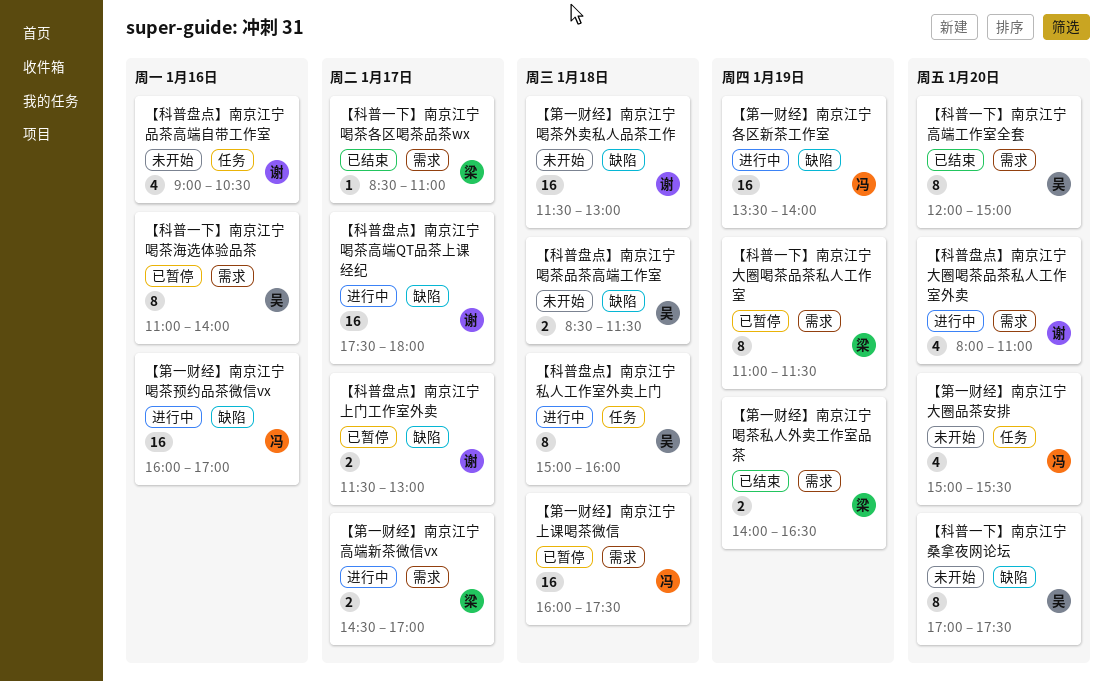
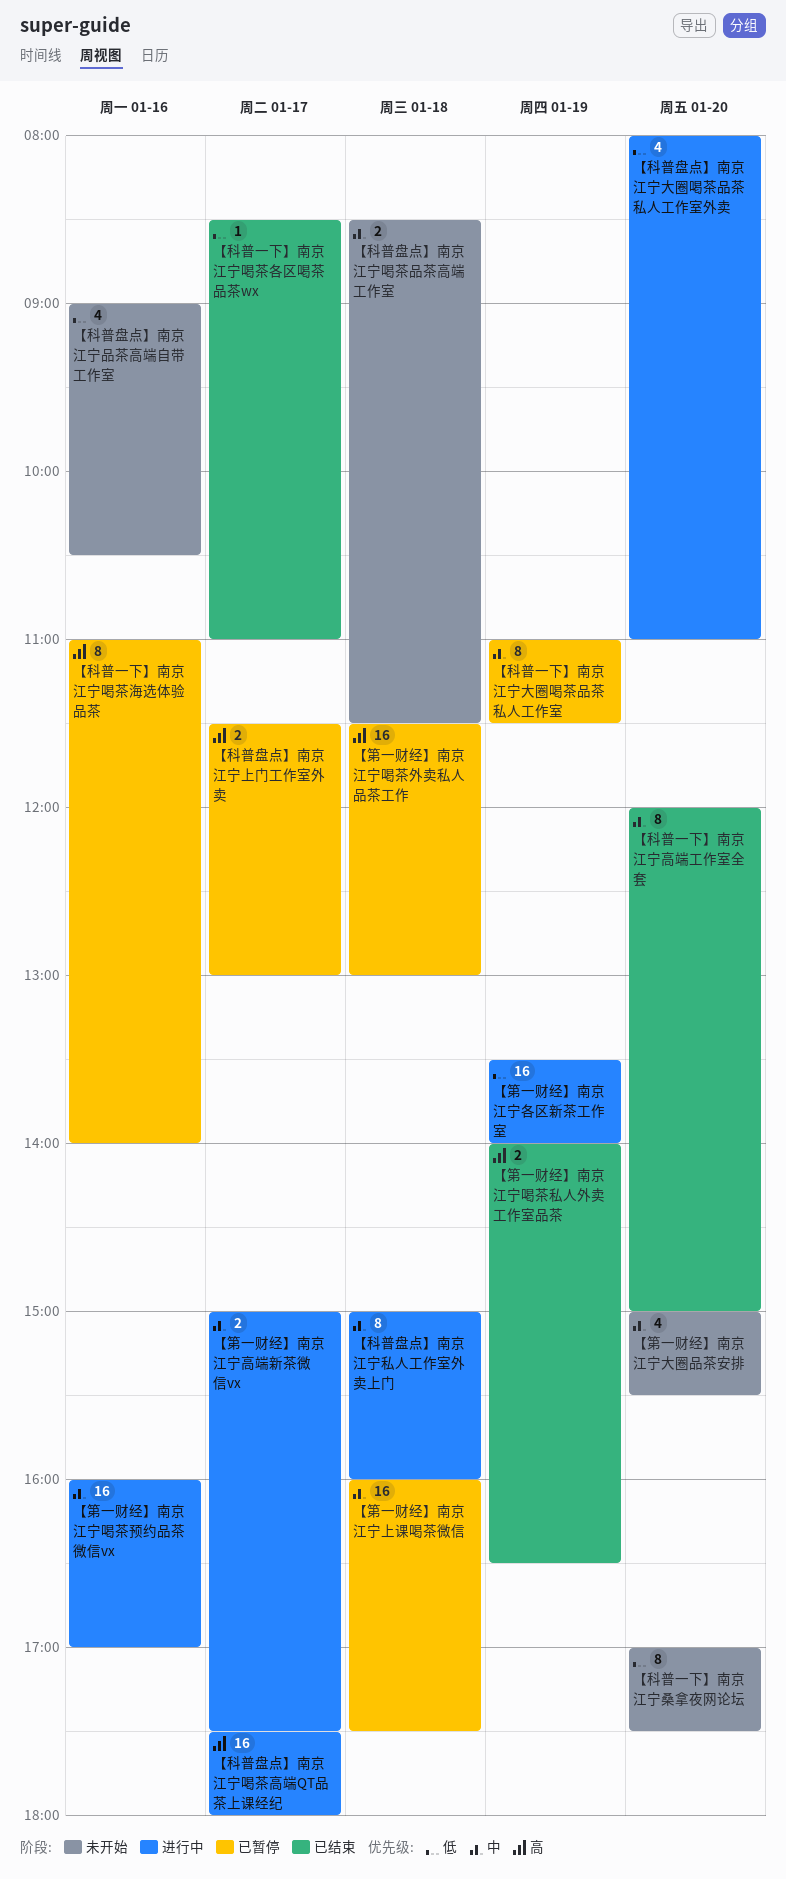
【第一财经】南京江宁喝茶外卖私人品茶工作, status: 未开始 -> 已暂停
【第一财经】南京江宁高端新茶微信vx, begins: 14:30 -> 15:00
【第一财经】南京江宁高端新茶微信vx, ends: 17:00 -> 17:30

